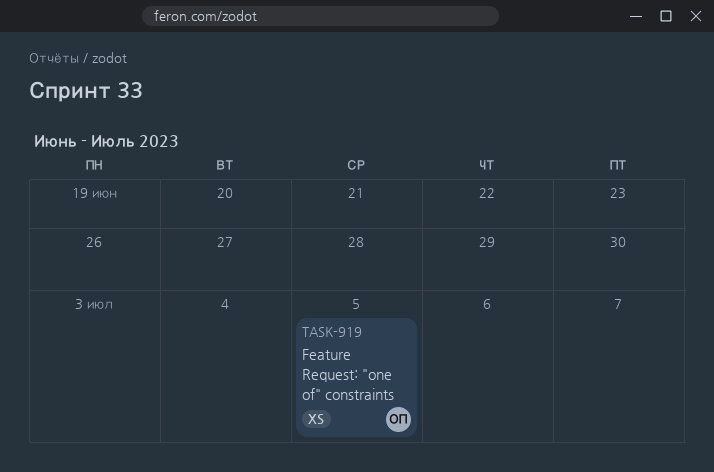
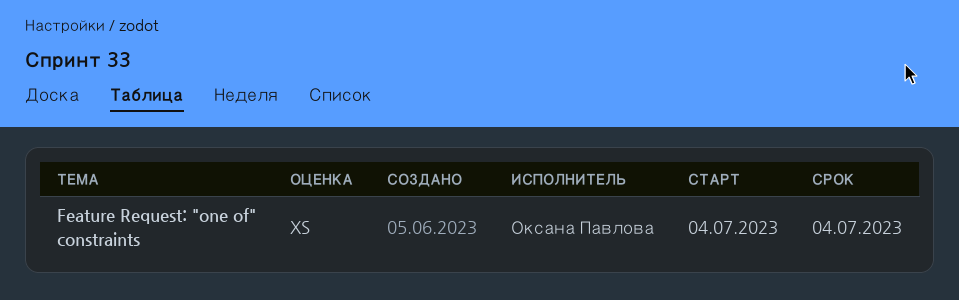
Feature Request: "one of" constraints, due: Jul 5 -> Jul 4

